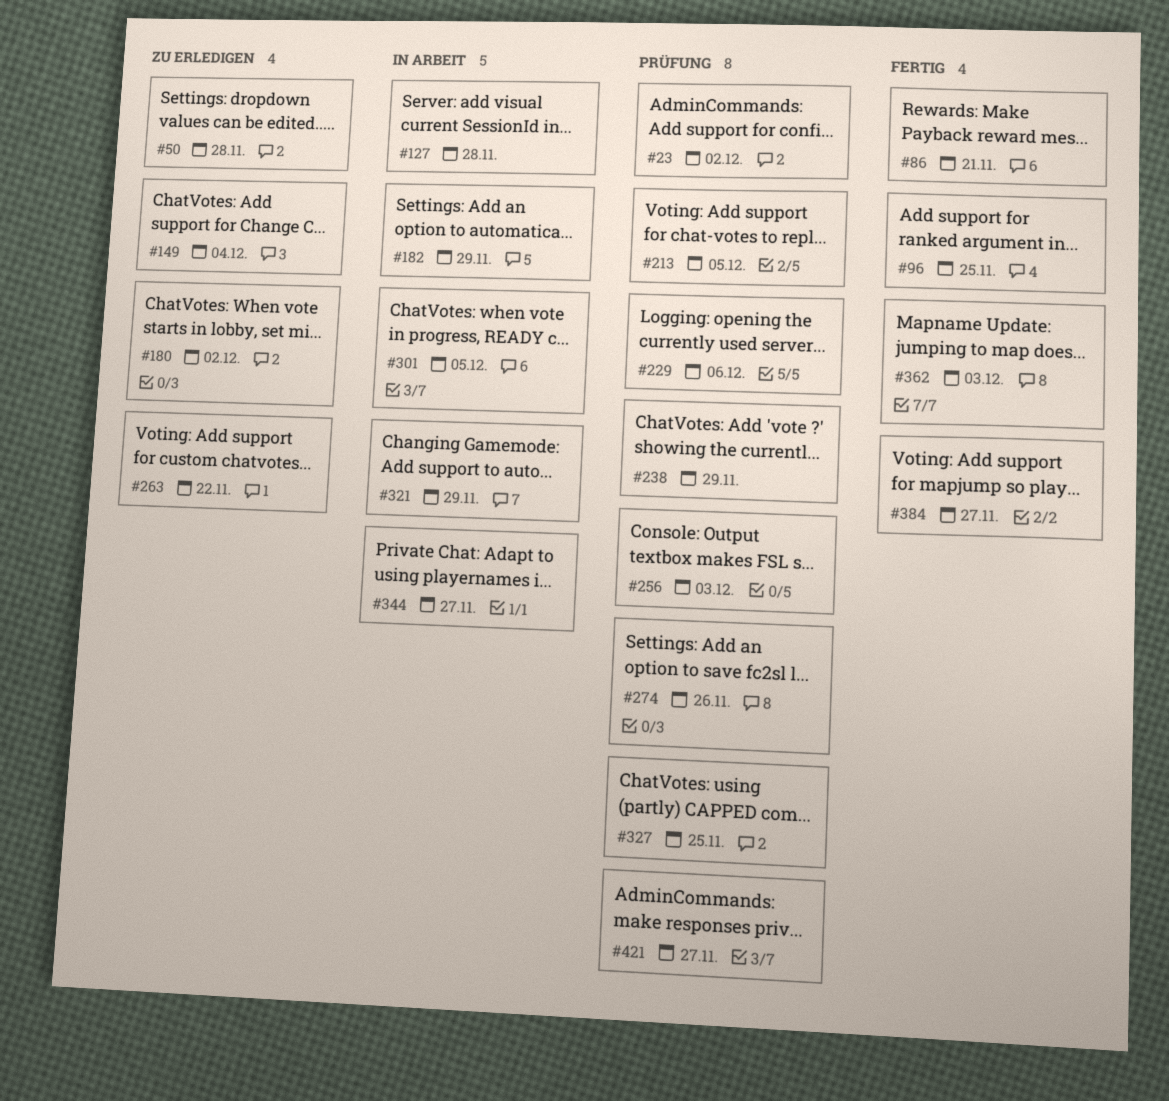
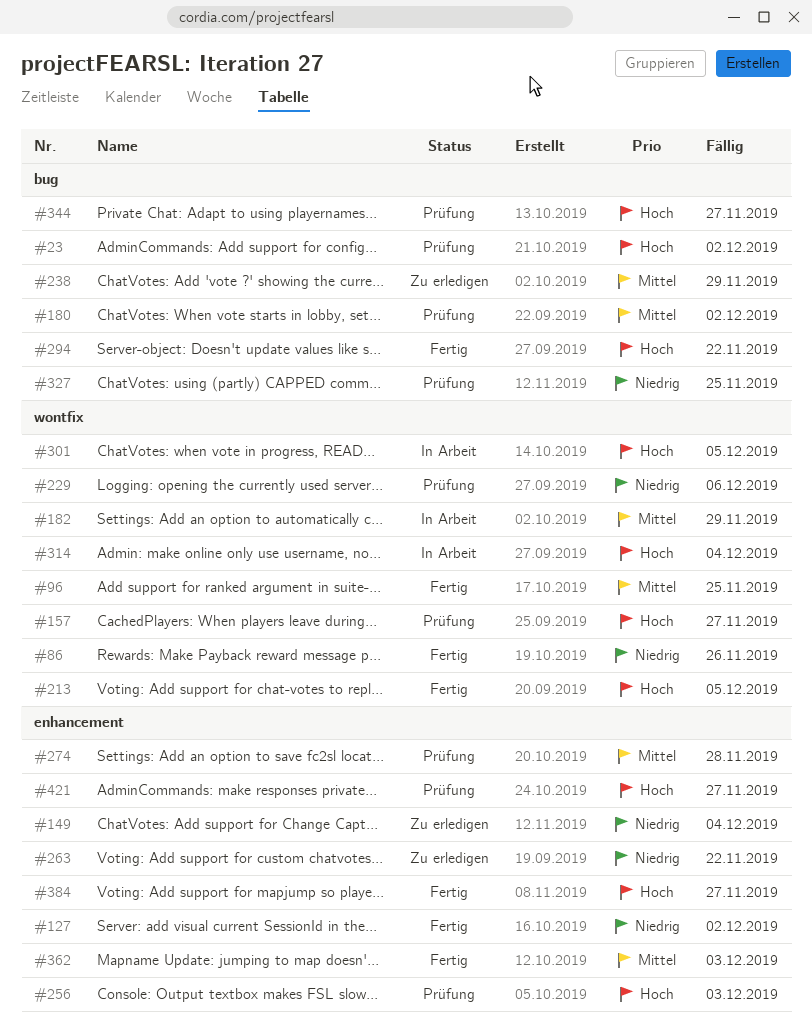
#50: present -> none
#86, due: Nov 21 -> Nov 26
#127, status: In Arbeit -> Fertig
#127, due: Nov 28 -> Dec 2
#157: none -> present
#180, status: Zu erledigen -> Prüfung
#213, status: Prüfung -> Fertig
#238, status: Prüfung -> Zu erledigen
#274, due: Nov 26 -> Nov 28
#294: none -> present
#314: none -> present
#321: present -> none
#344, status: In Arbeit -> Prüfung

